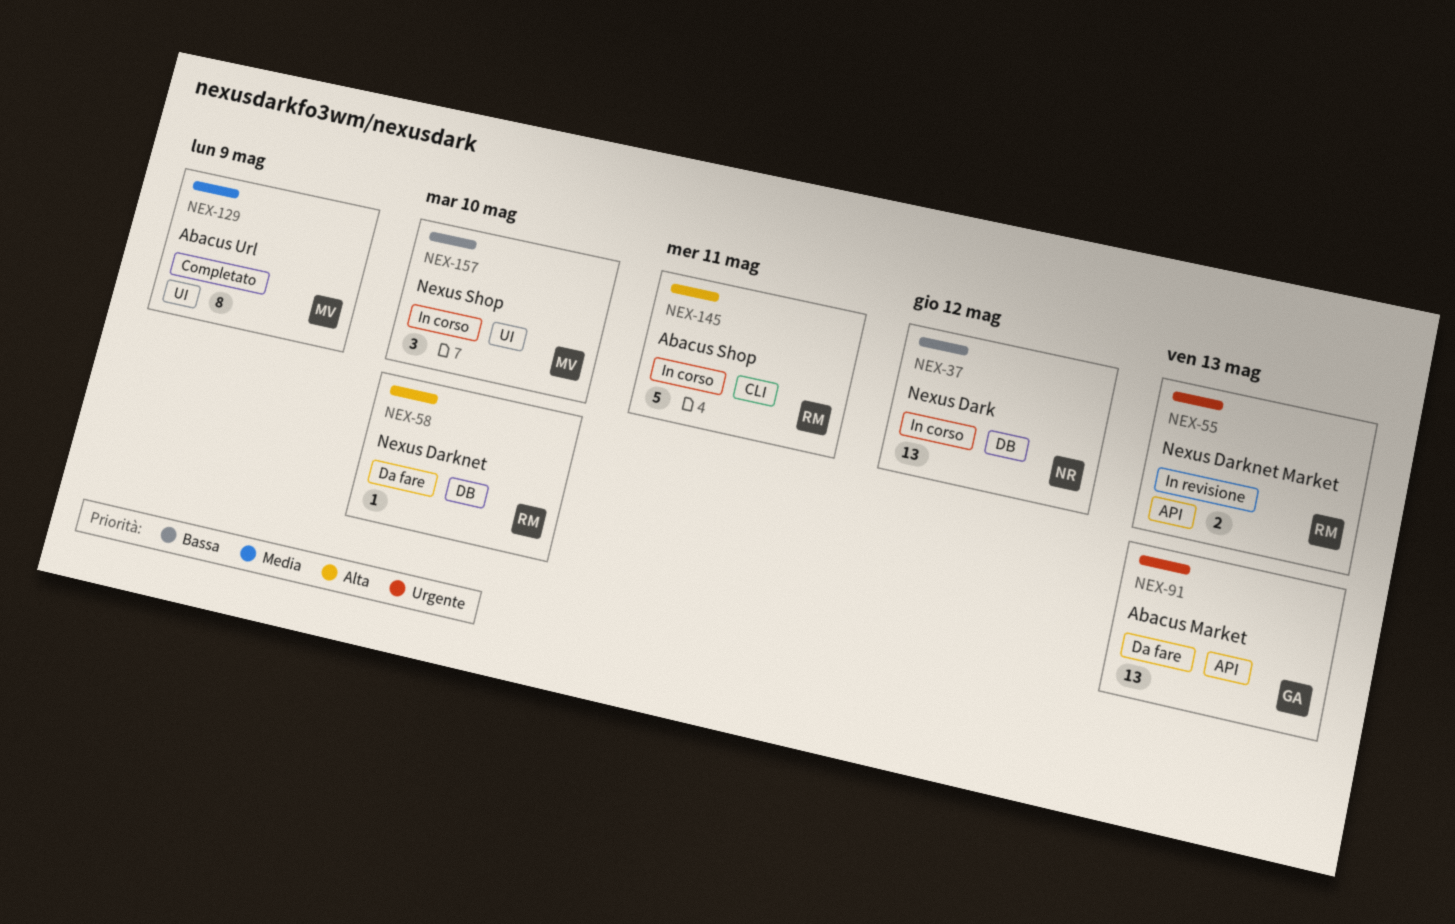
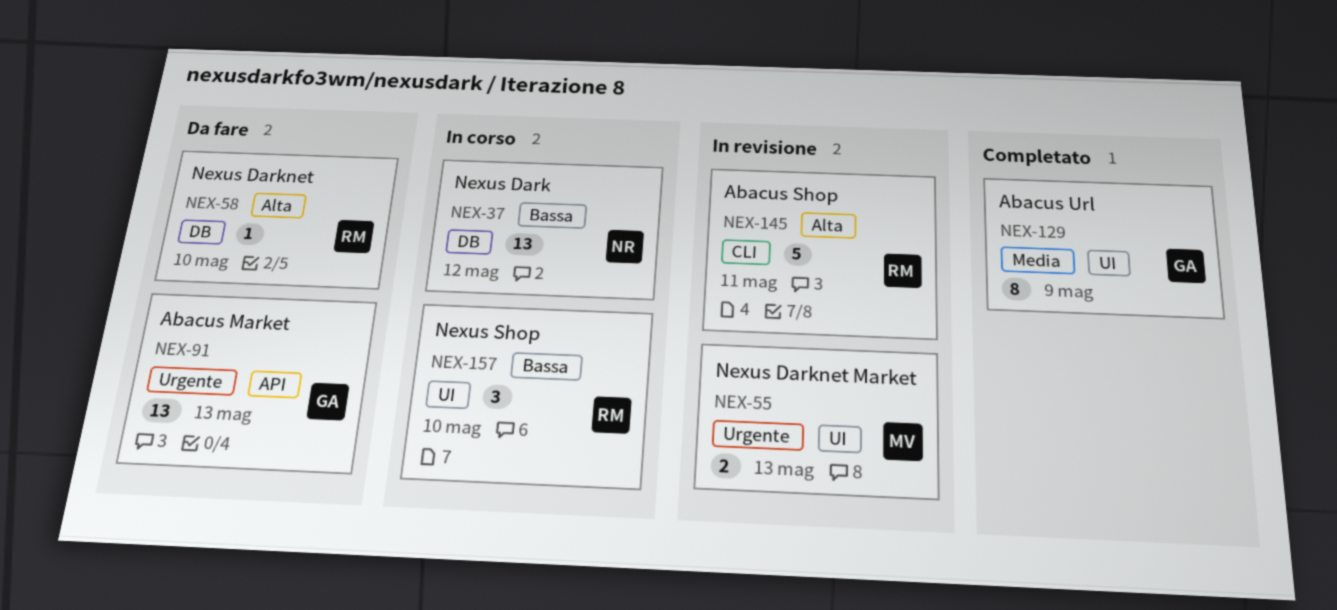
NEX-55, owner: RM -> MV
NEX-55, label: API -> UI
NEX-129, owner: MV -> GA
NEX-145, status: In corso -> In revisione
NEX-157, owner: MV -> RM

